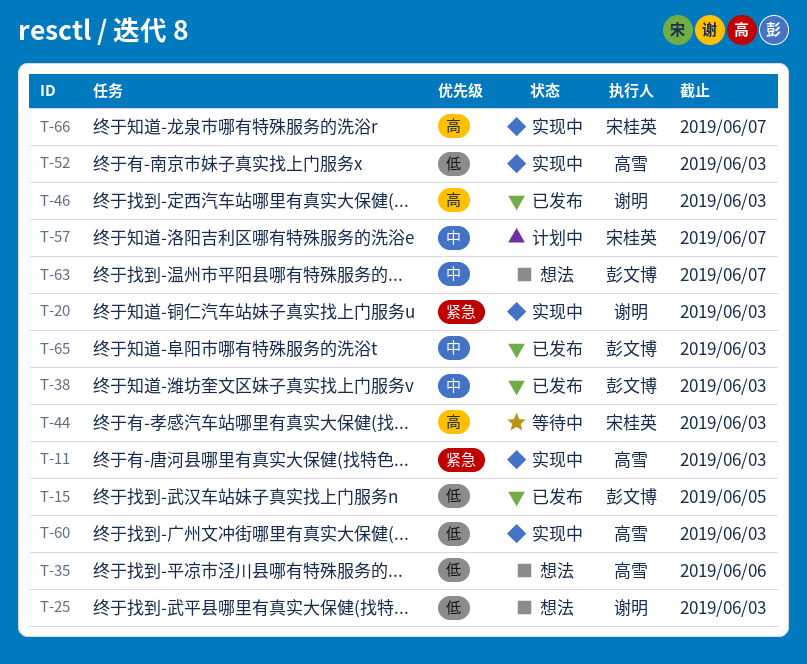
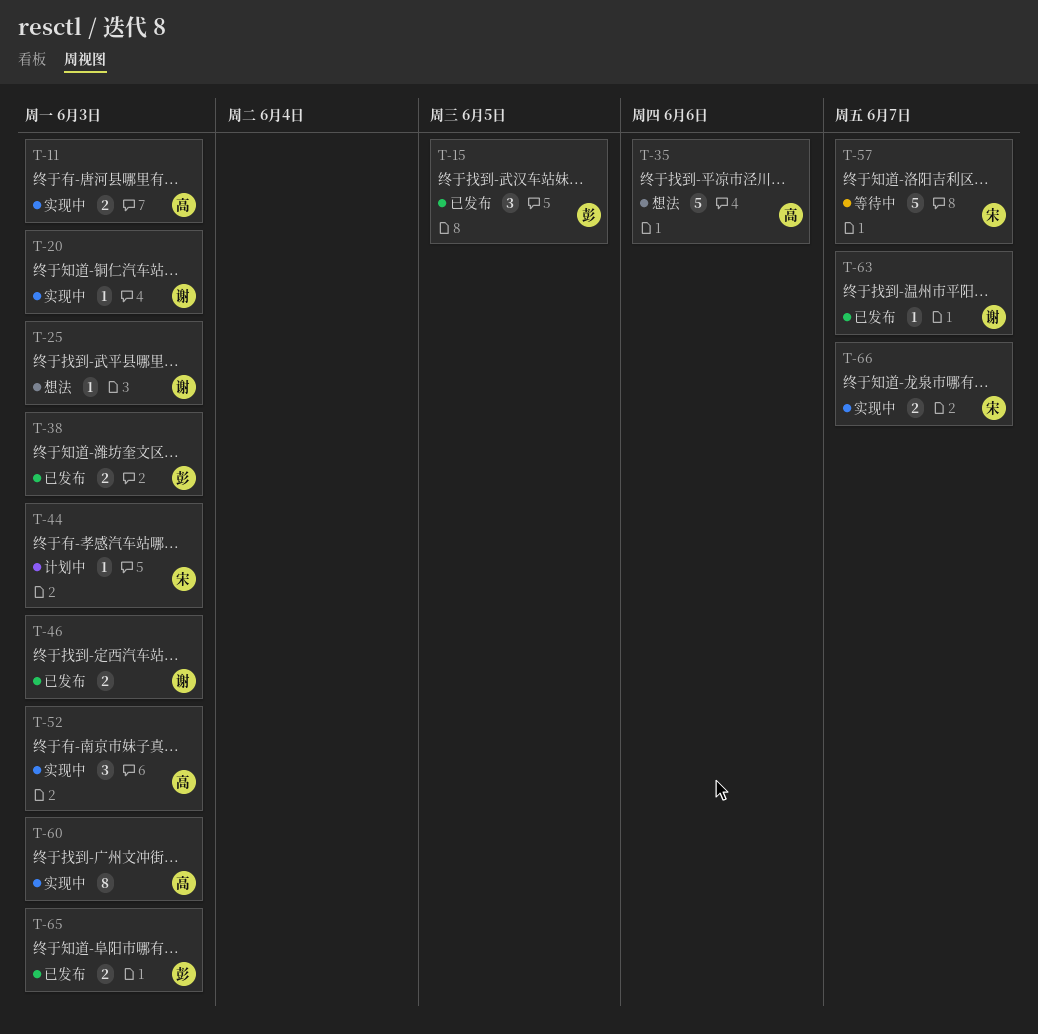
T-44, status: 等待中 -> 计划中
T-57, status: 计划中 -> 等待中
T-63, status: 想法 -> 已发布
T-63, owner: 彭文博 -> 谢明

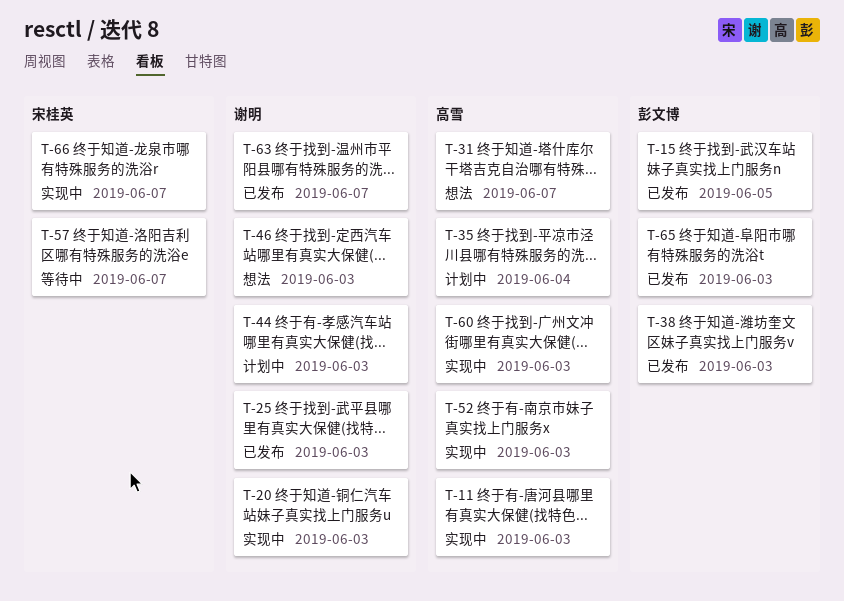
T-25, status: 想法 -> 已发布
T-31: none -> present
T-35, status: 想法 -> 计划中
T-35, due: Jun 6 -> Jun 4
T-44, owner: 宋桂英 -> 谢明
T-46, status: 已发布 -> 想法

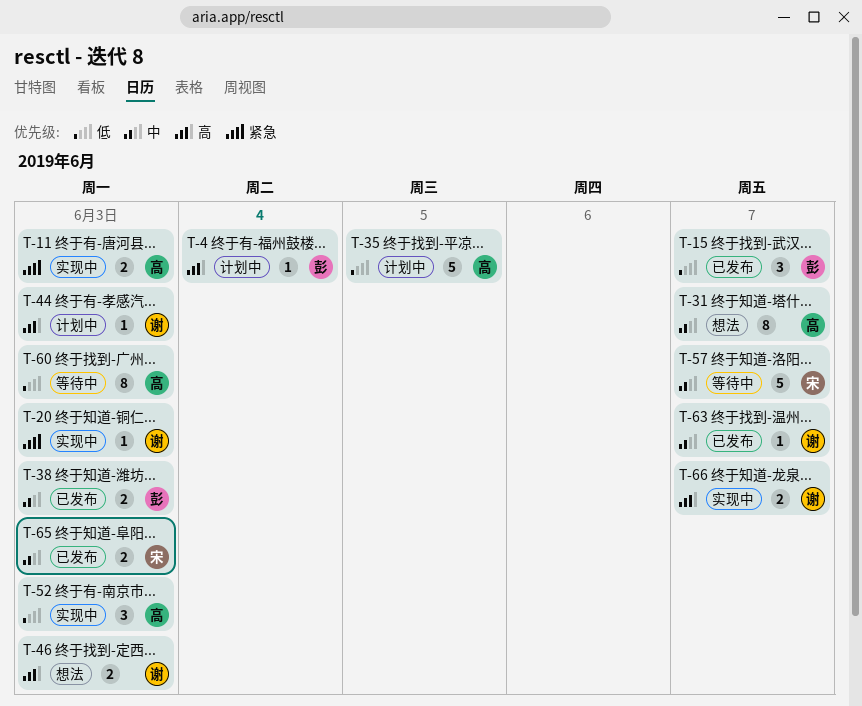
T-4: none -> present
T-15, due: Jun 5 -> Jun 7
T-25: present -> none
T-35, due: Jun 4 -> Jun 5
T-60, status: 实现中 -> 等待中
T-65, owner: 彭文博 -> 宋桂英
T-66, owner: 宋桂英 -> 谢明

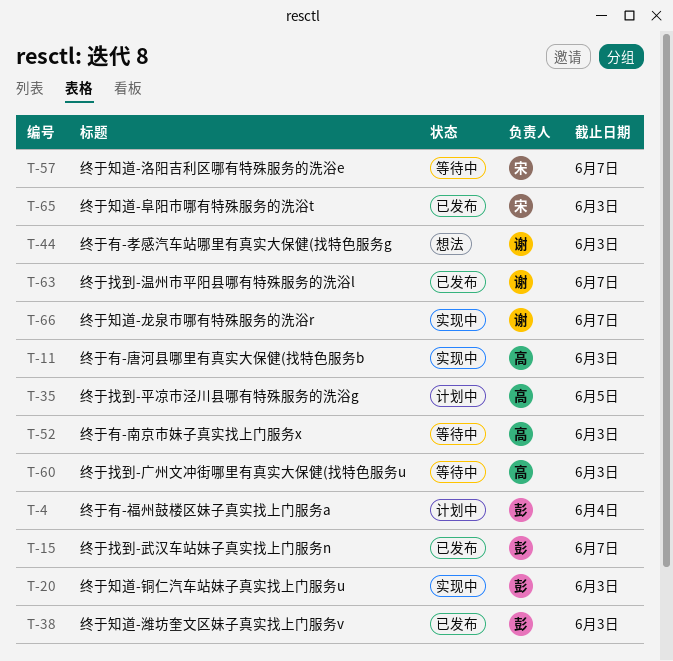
T-20, owner: 谢 -> 彭
T-31: present -> none
T-44, status: 计划中 -> 想法
T-46: present -> none
T-52, status: 实现中 -> 等待中

